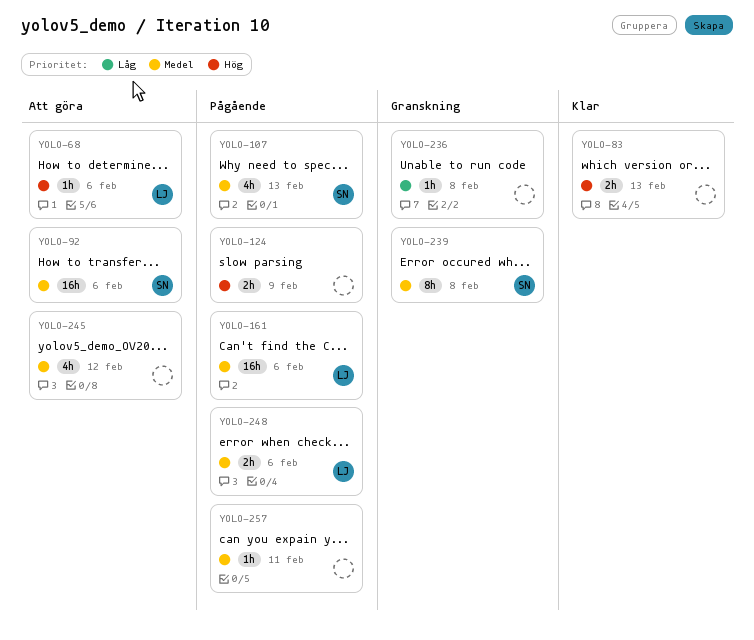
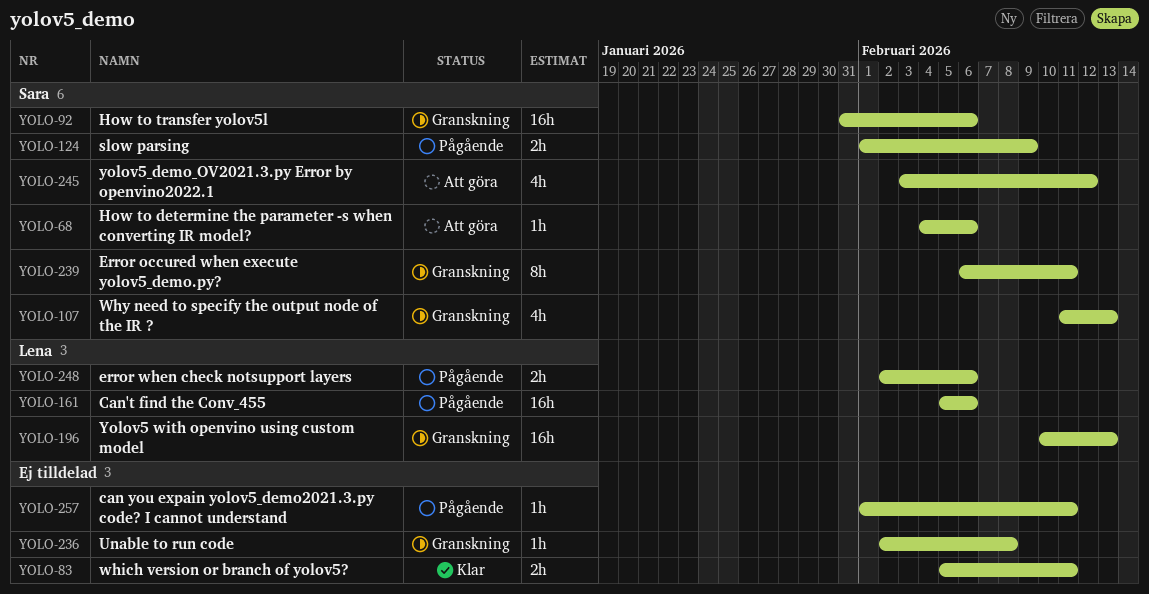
YOLO-68, owner: Lena -> Sara
YOLO-83, due: Feb 13 -> Feb 11
YOLO-92, status: Att göra -> Granskning
YOLO-107, status: Pågående -> Granskning
YOLO-124, owner: none -> Sara
YOLO-196: none -> present
YOLO-239, due: Feb 8 -> Feb 11
YOLO-245, owner: none -> Sara

